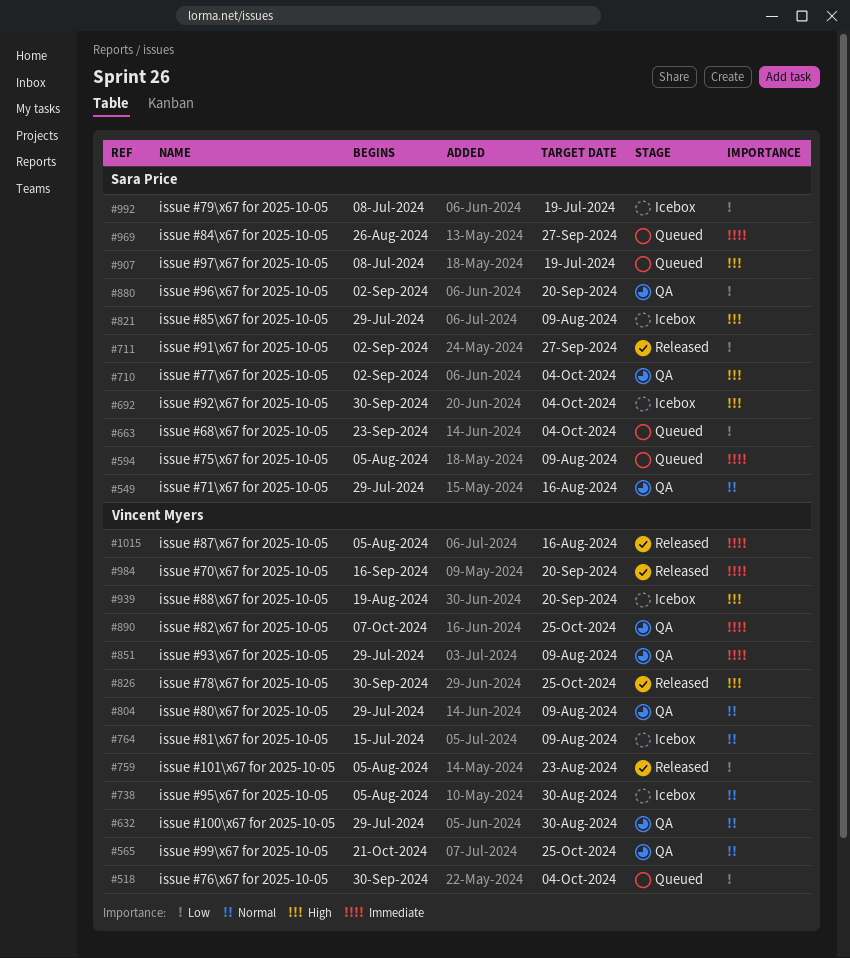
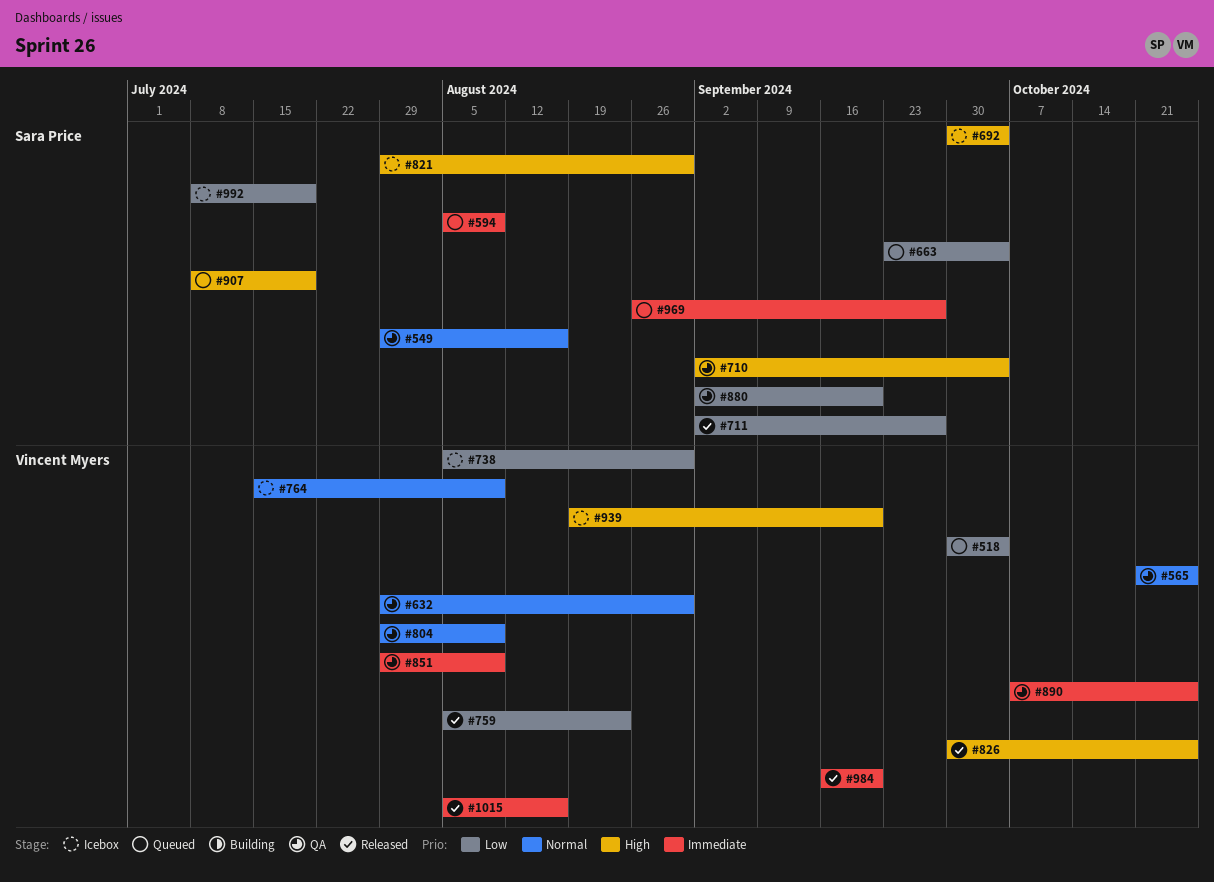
#738, priority: Normal -> Low
#821, due: Aug 9 -> Aug 30

